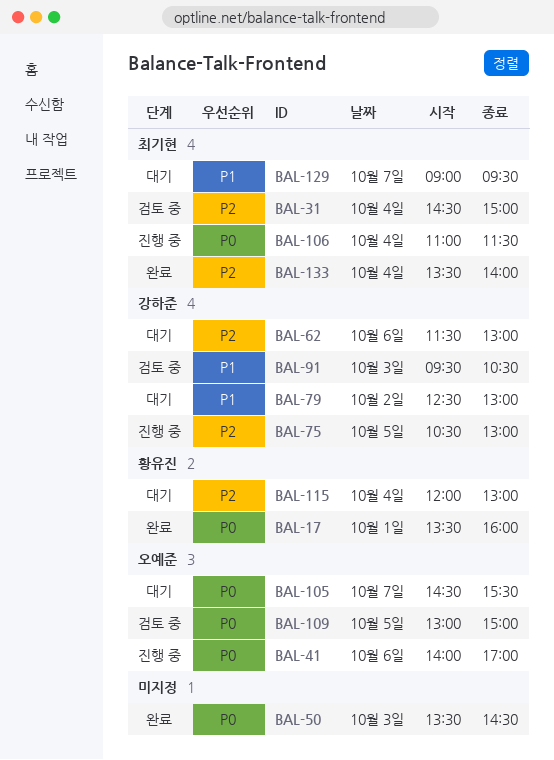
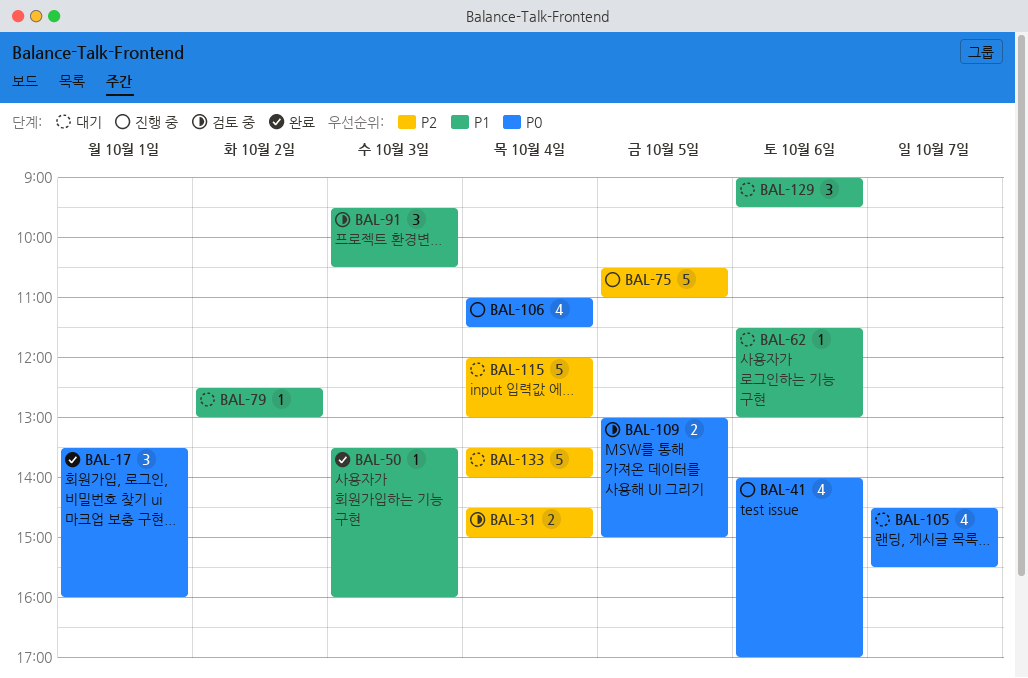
BAL-50, priority: P0 -> P1
BAL-50, ends: 14:30 -> 16:00
BAL-62, priority: P2 -> P1
BAL-75, ends: 13:00 -> 11:00
BAL-129, day: Oct 7 -> Oct 6
BAL-133, status: 완료 -> 대기

